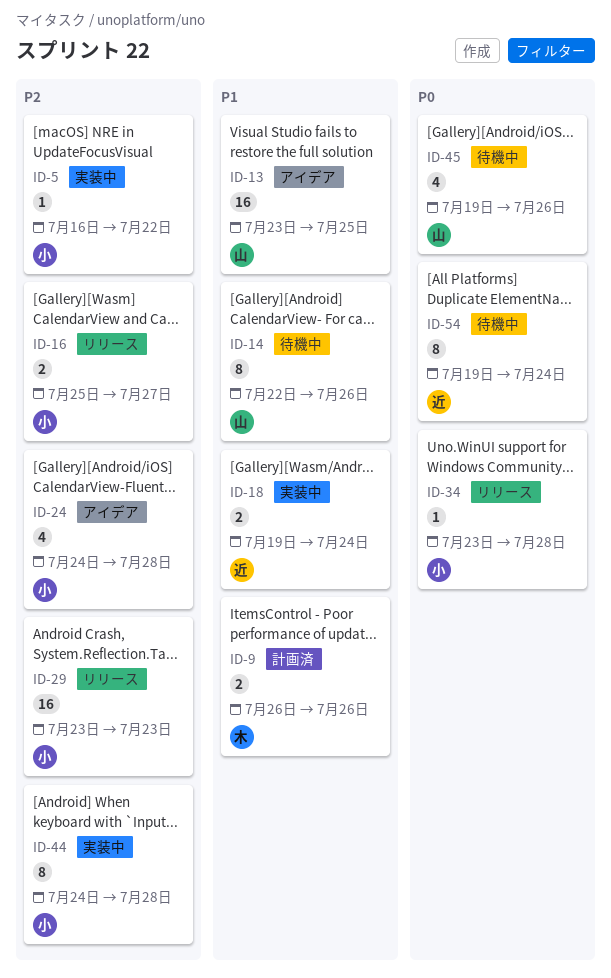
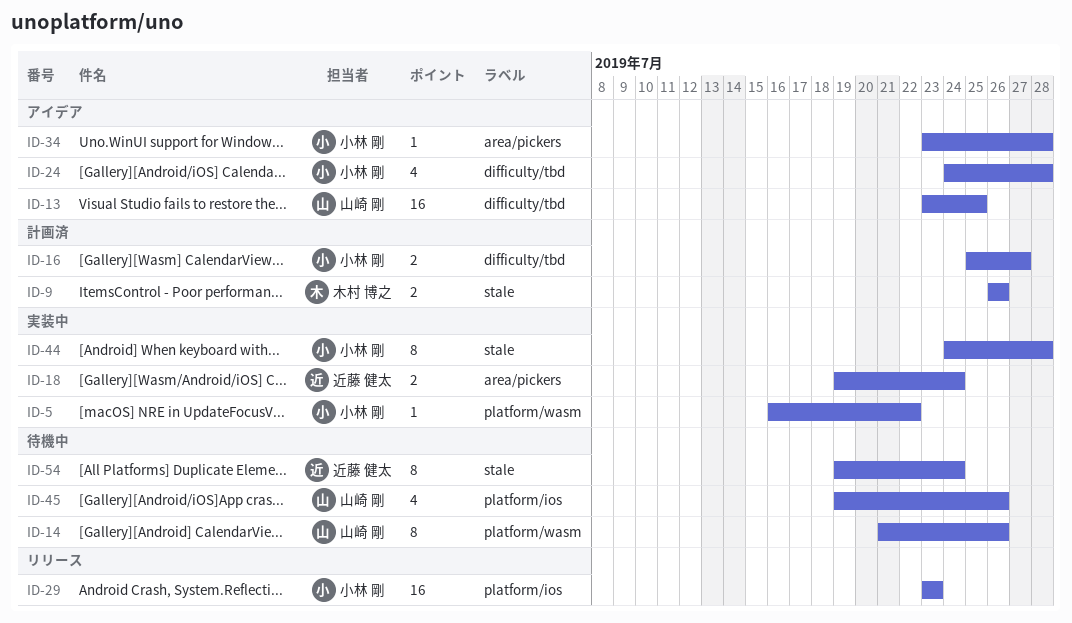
ID-14, start: Jul 22 -> Jul 21
ID-16, status: リリース -> 計画済
ID-34, status: リリース -> アイデア

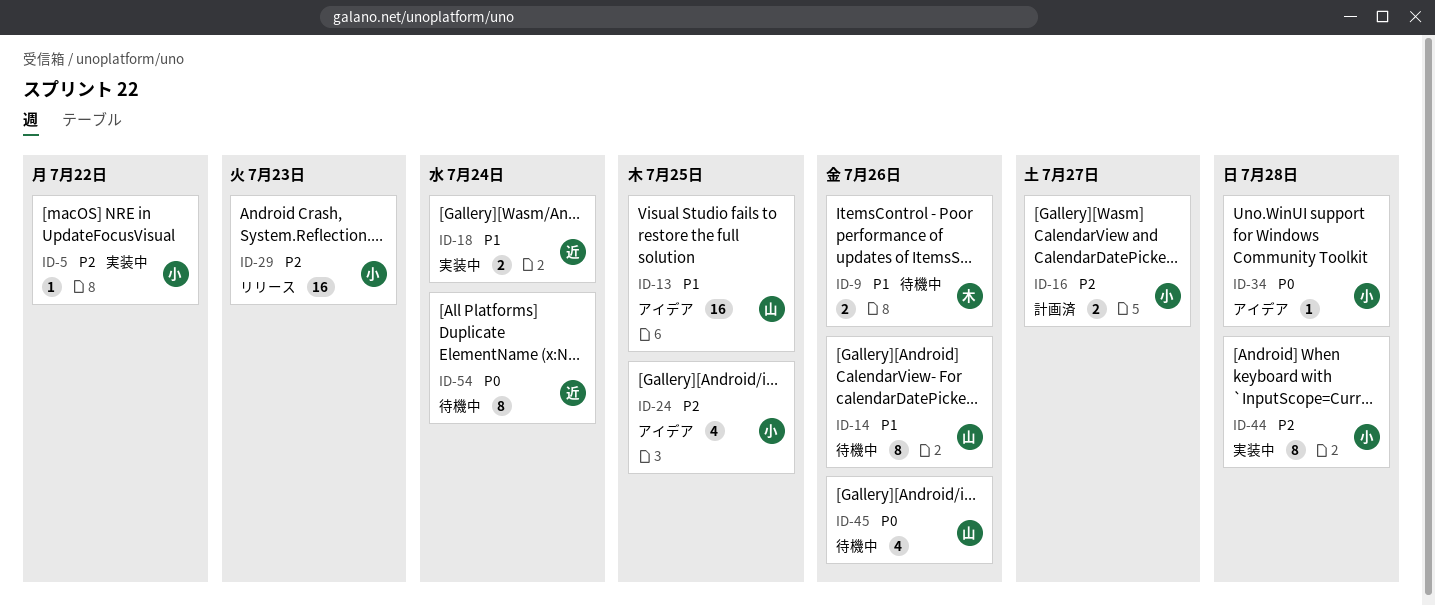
ID-9, status: 計画済 -> 待機中
ID-24, due: Jul 28 -> Jul 25

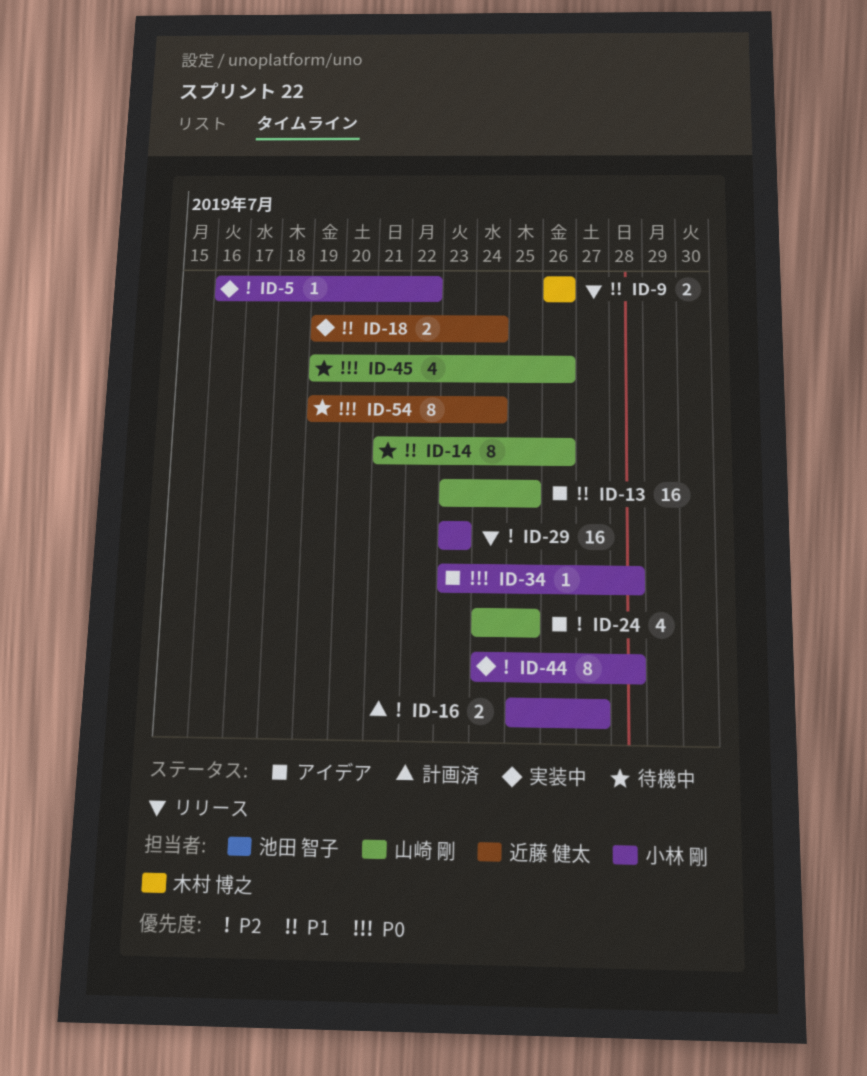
ID-9, status: 待機中 -> リリース
ID-24, owner: 小林 剛 -> 山崎 剛

